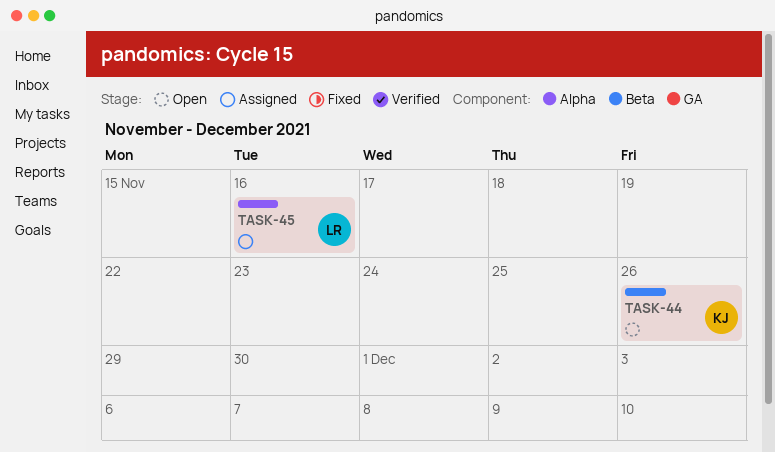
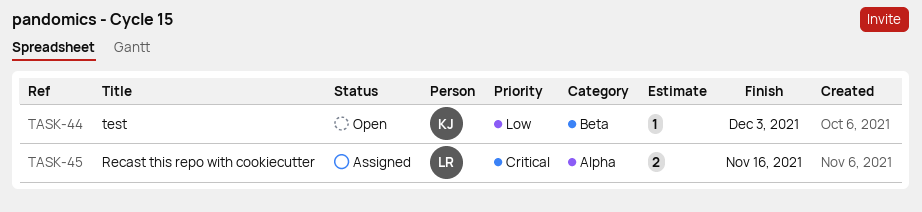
TASK-44, due: Nov 26 -> Dec 3

